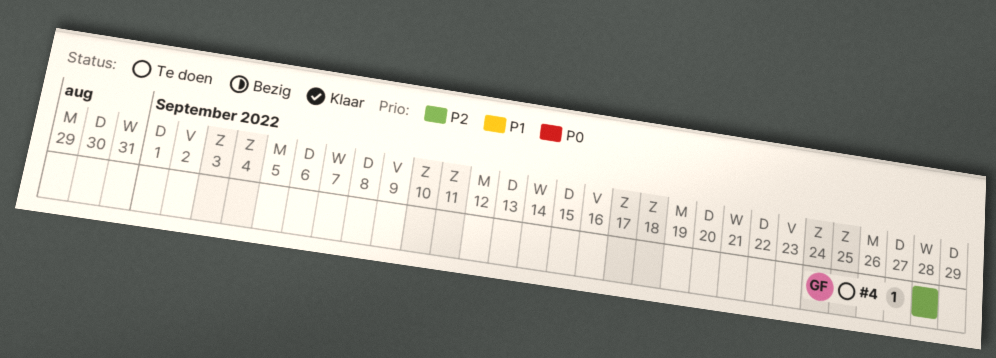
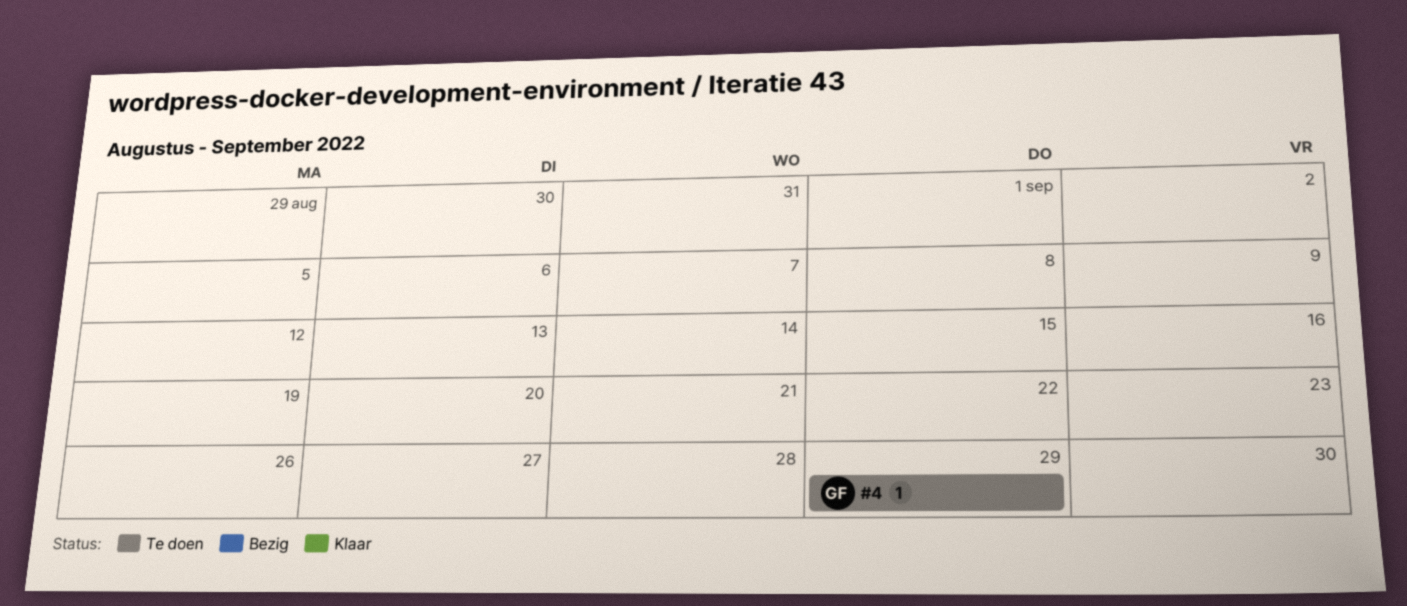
#4, start: Sep 28 -> Sep 29
#4, due: Sep 28 -> Sep 29

